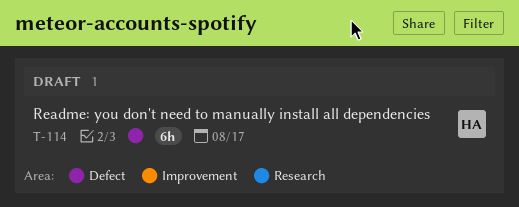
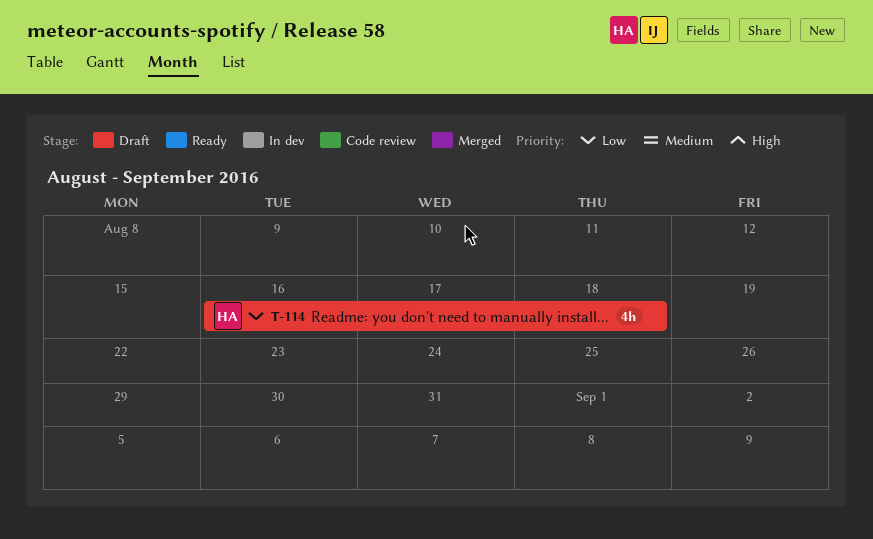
T-114, estimate: 6h -> 4h
T-114, due: Aug 17 -> Aug 18

